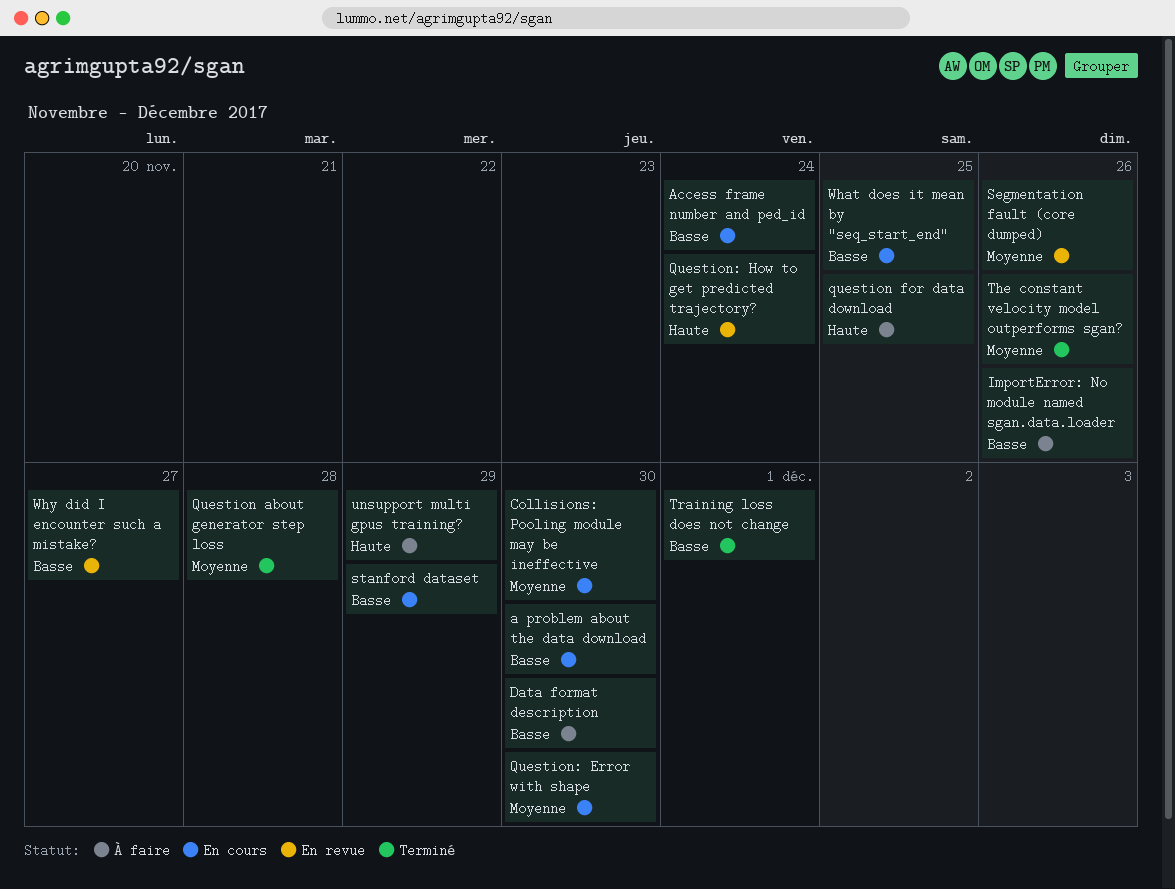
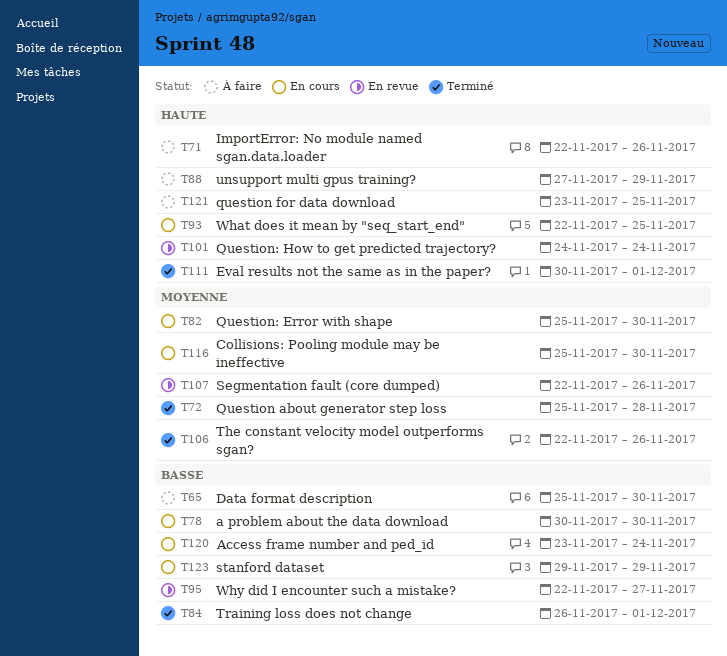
Eval results not the same as in the paper?: none -> present
ImportError: No module named sgan.data.loader, priority: Basse -> Haute
What does it mean by "seq_start_end", priority: Basse -> Haute

